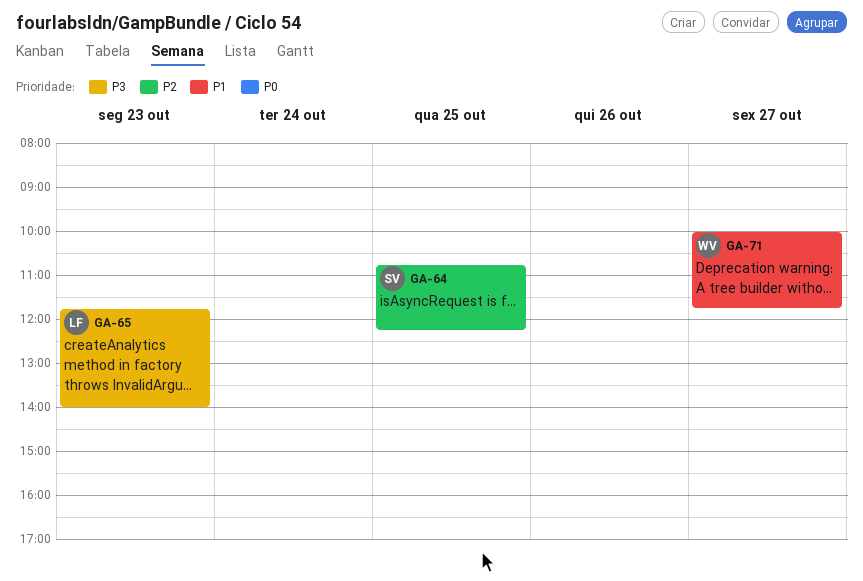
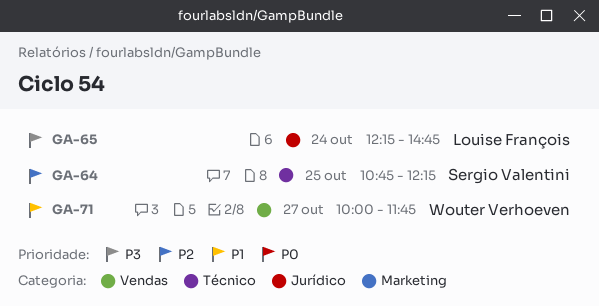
GA-65, day: Oct 23 -> Oct 24
GA-65, begins: 11:45 -> 12:15
GA-65, ends: 14:00 -> 14:45

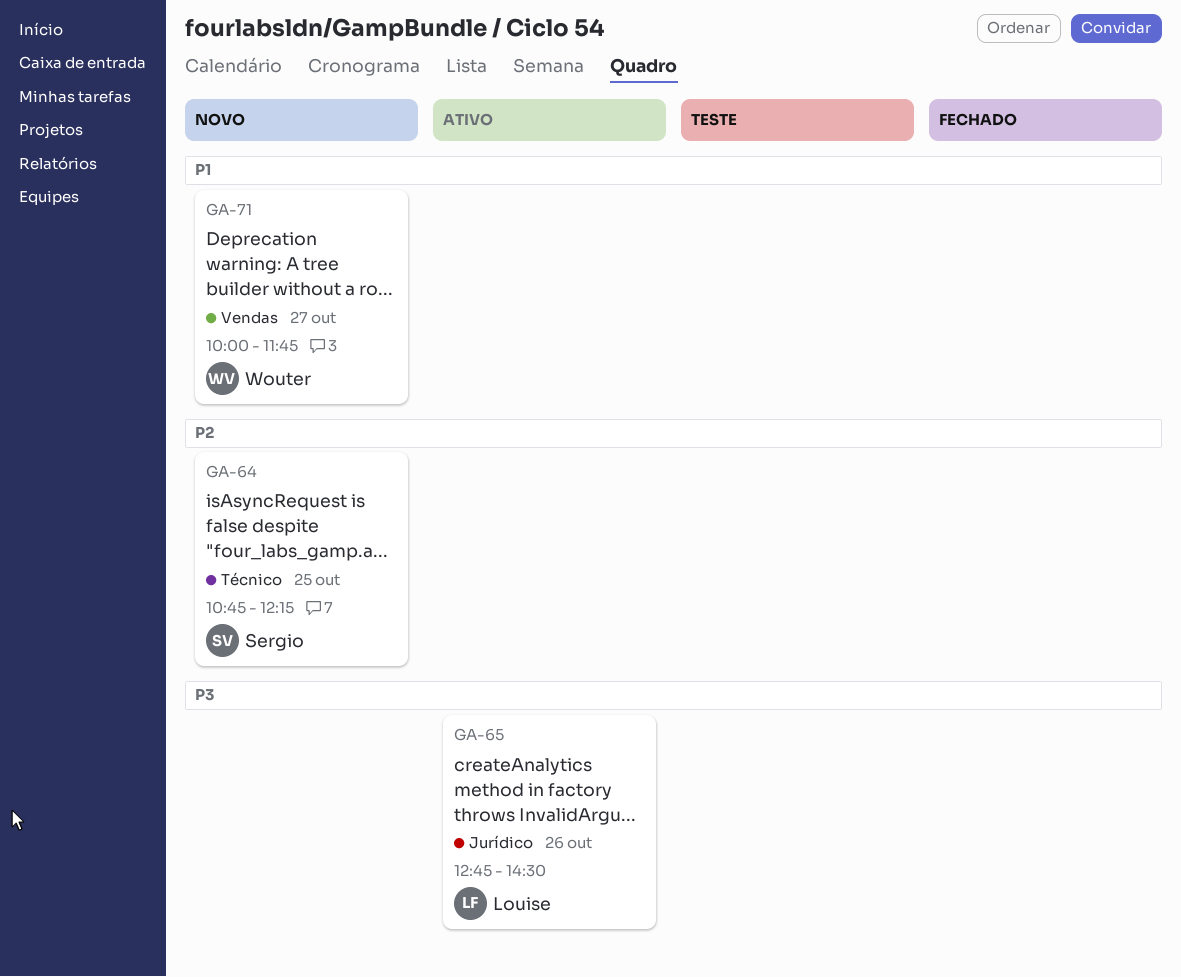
GA-65, day: Oct 24 -> Oct 26
GA-65, begins: 12:15 -> 12:45
GA-65, ends: 14:45 -> 14:30

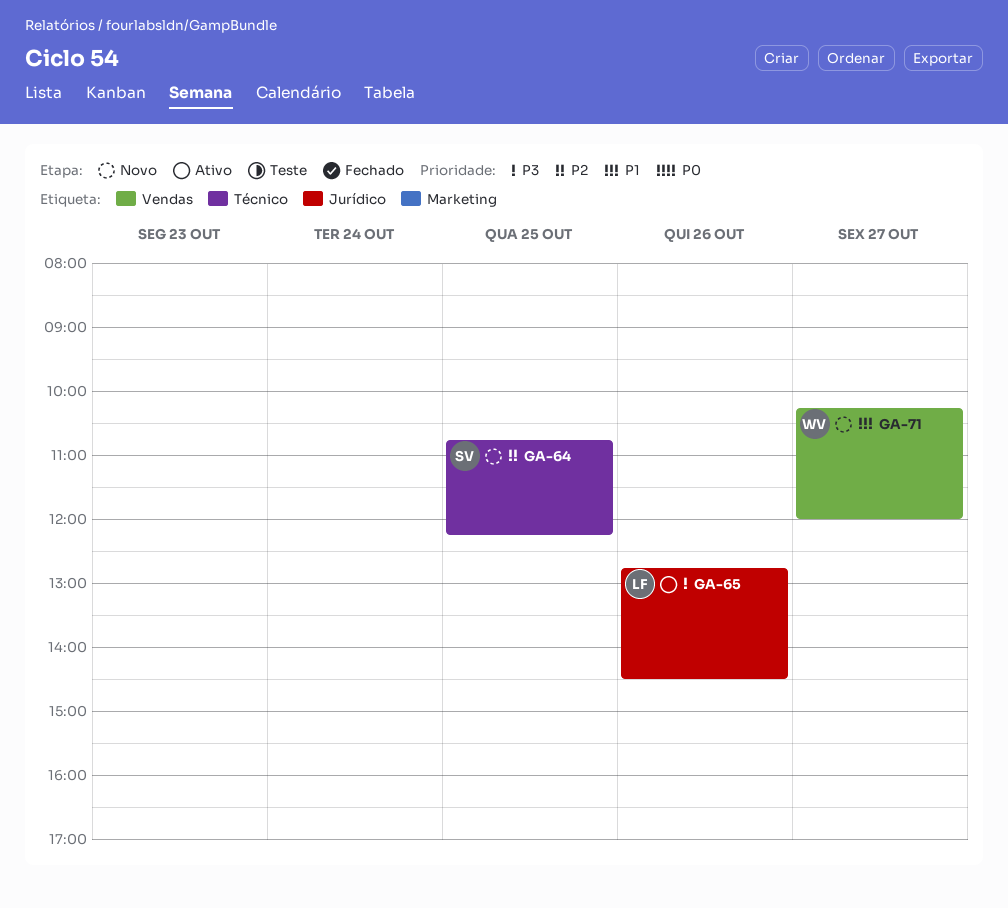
GA-71, begins: 10:00 -> 10:15
GA-71, ends: 11:45 -> 12:00

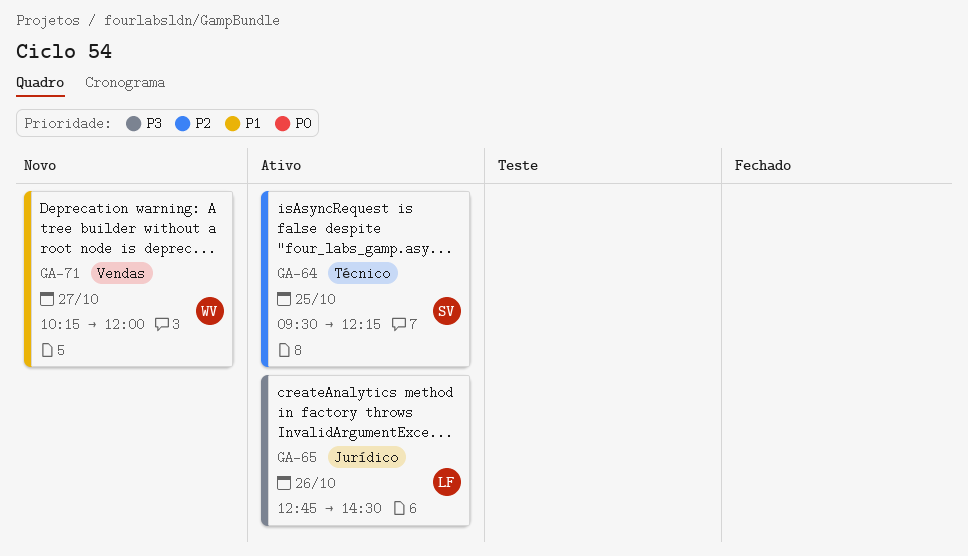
GA-64, status: Novo -> Ativo
GA-64, begins: 10:45 -> 09:30

